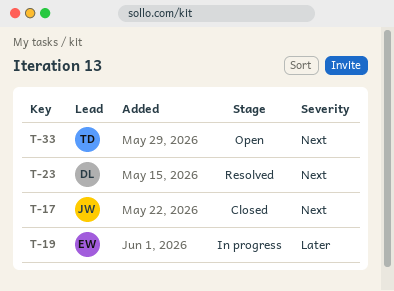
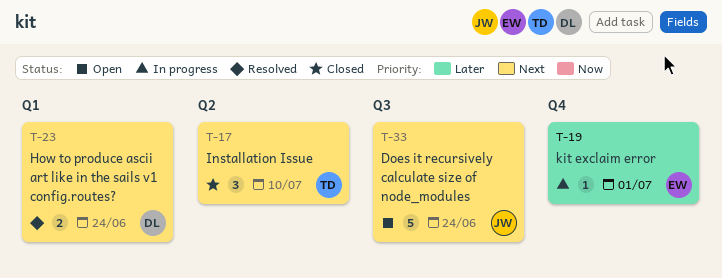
T-17, owner: JW -> TD
T-33, owner: TD -> JW

